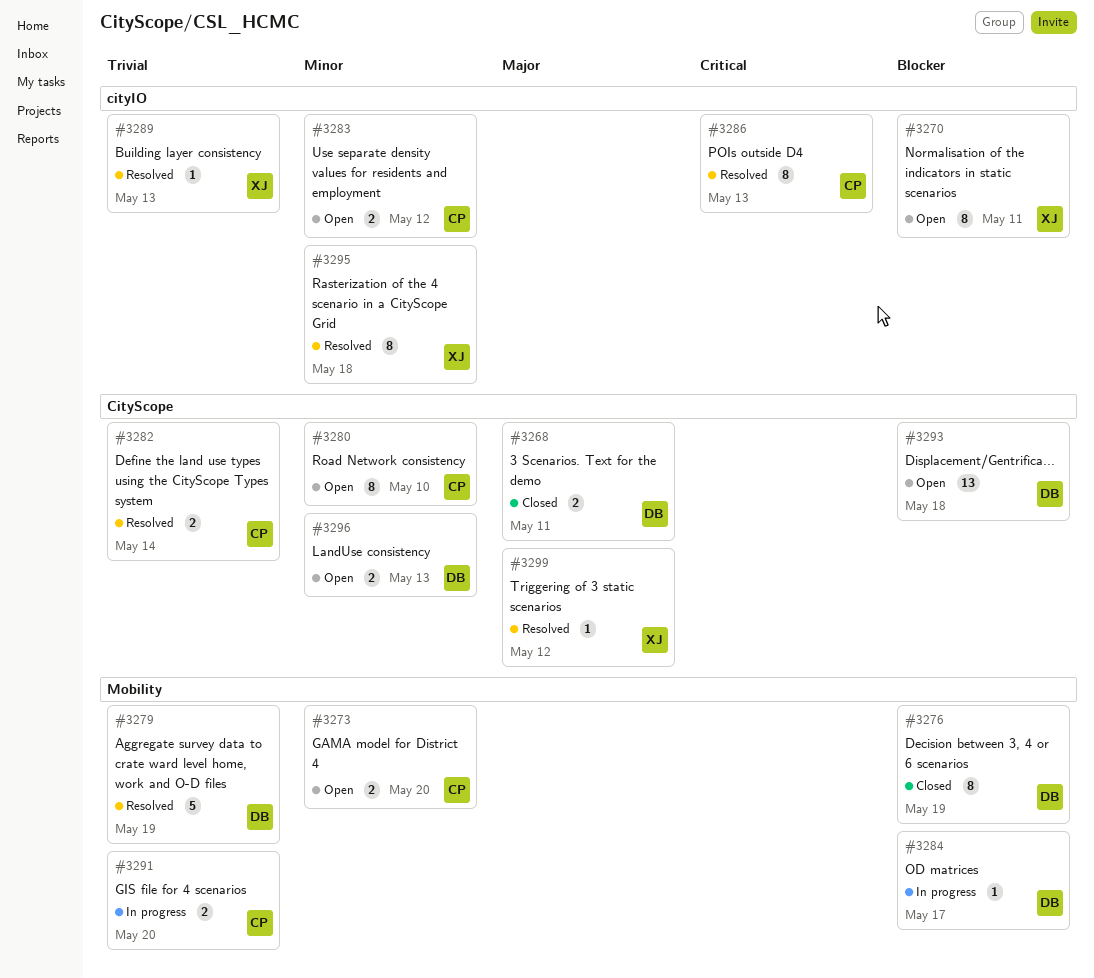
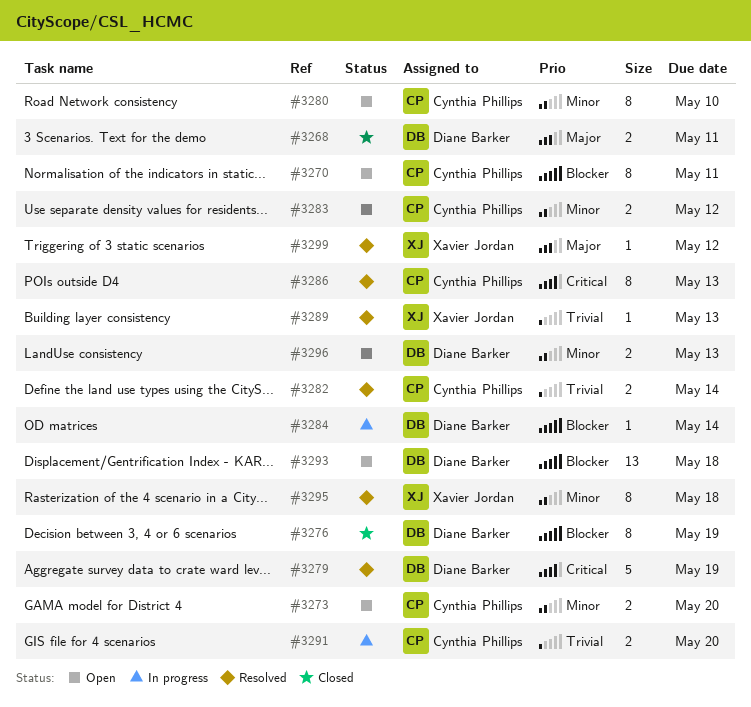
#3270, owner: Xavier Jordan -> Cynthia Phillips
#3279, priority: Trivial -> Critical
#3284, due: May 17 -> May 14

